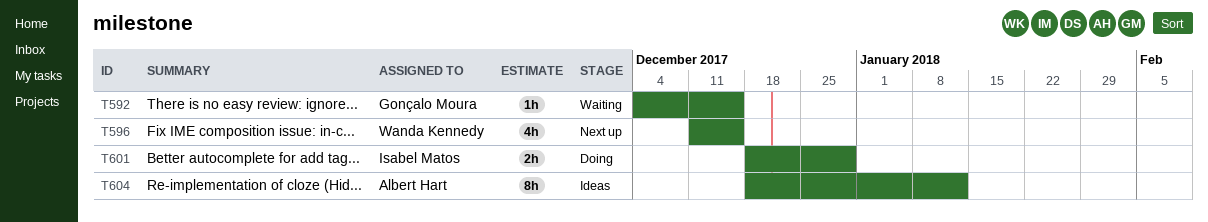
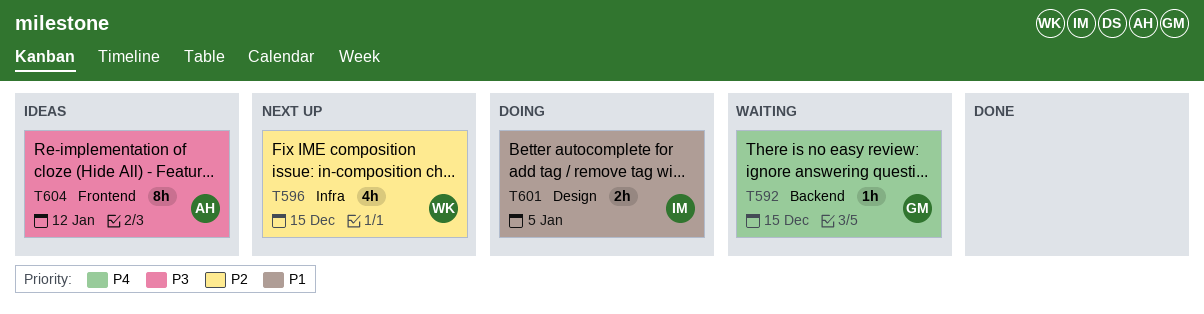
T601, due: Dec 29 -> Jan 5

